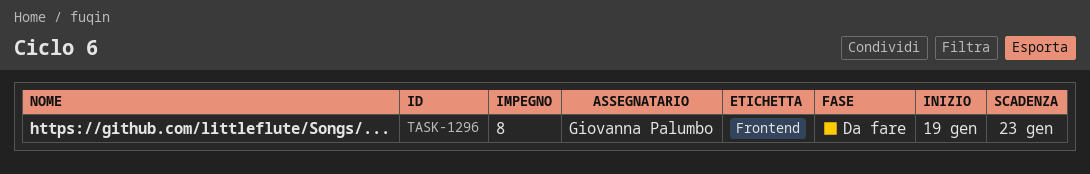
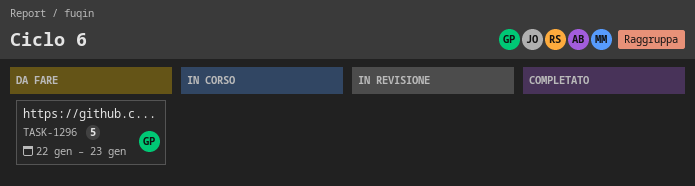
TASK-1296, estimate: 8 -> 5
TASK-1296, start: Jan 19 -> Jan 22

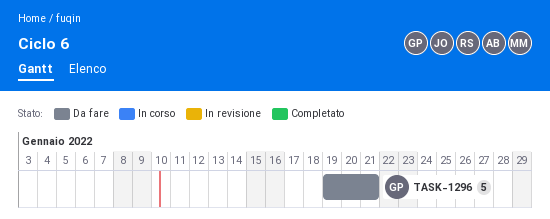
TASK-1296, start: Jan 22 -> Jan 19
TASK-1296, due: Jan 23 -> Jan 21

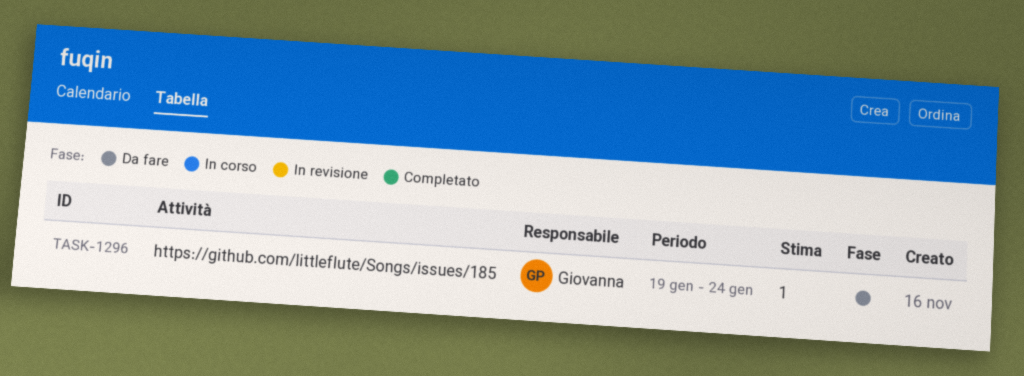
TASK-1296, estimate: 5 -> 1
TASK-1296, due: Jan 21 -> Jan 24

